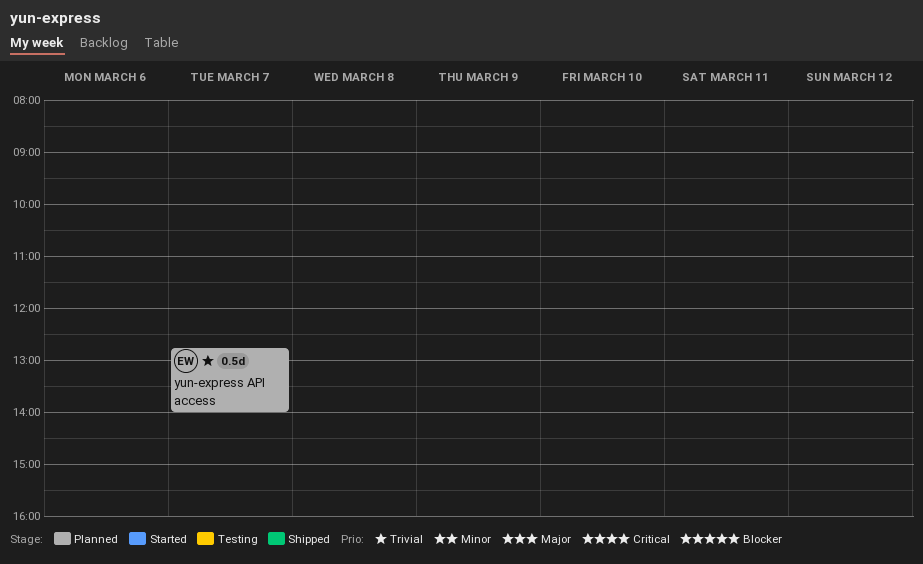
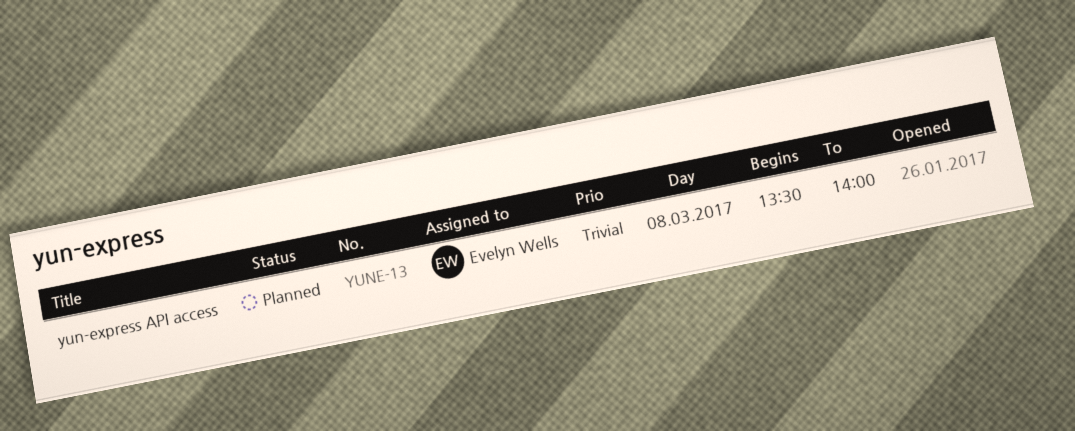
yun-express API access, day: Mar 7 -> Mar 8
yun-express API access, begins: 12:45 -> 13:30

